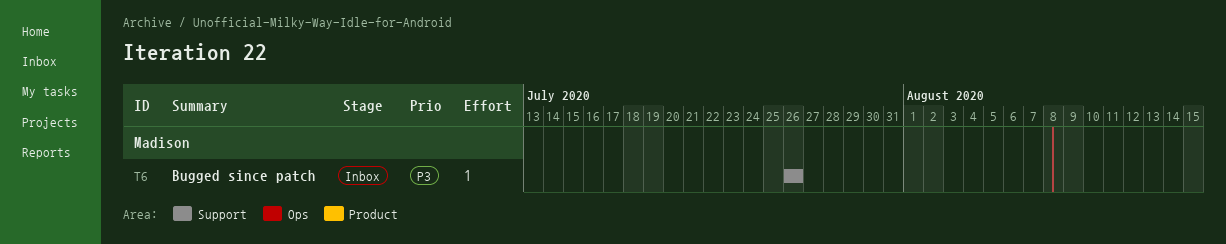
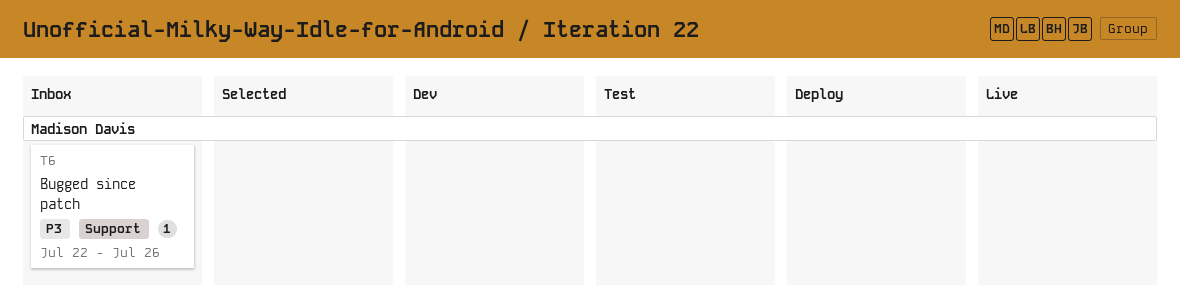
T6, start: Jul 26 -> Jul 22

